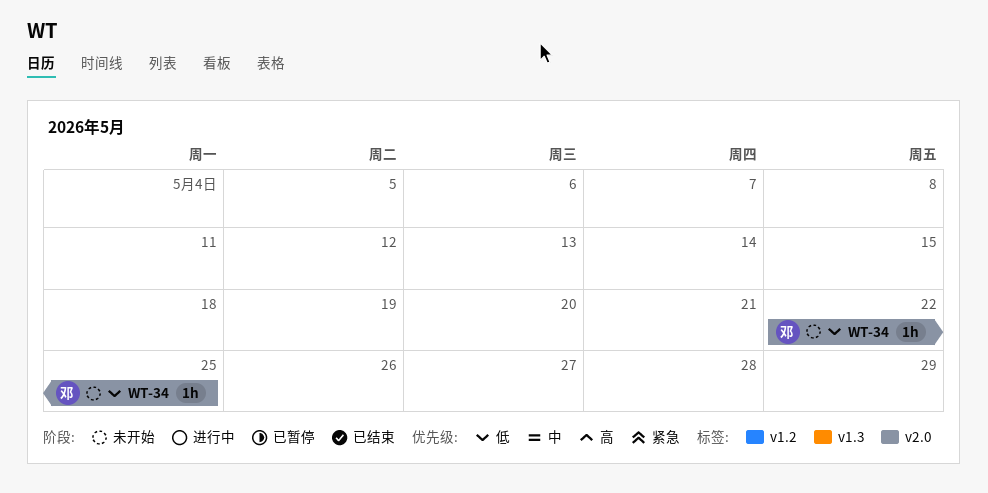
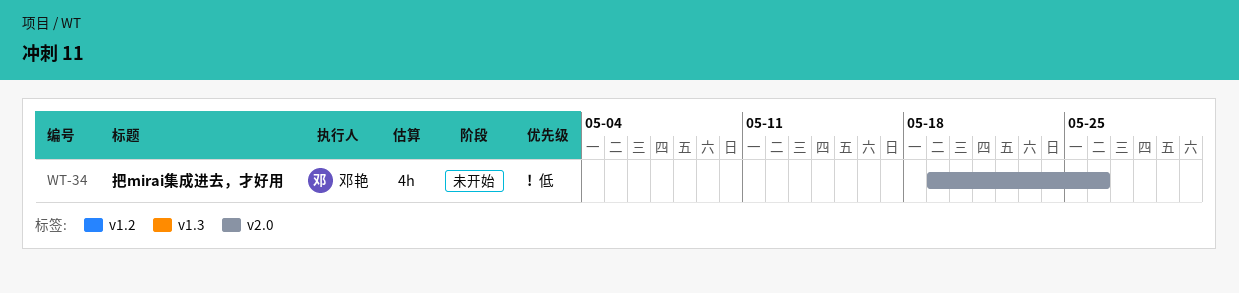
WT-34, estimate: 1h -> 4h
WT-34, start: May 22 -> May 19
WT-34, due: May 25 -> May 26

